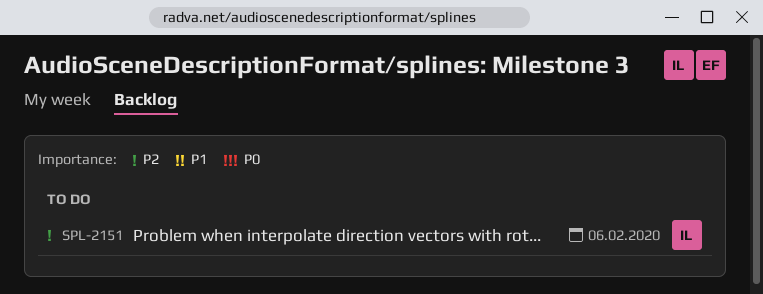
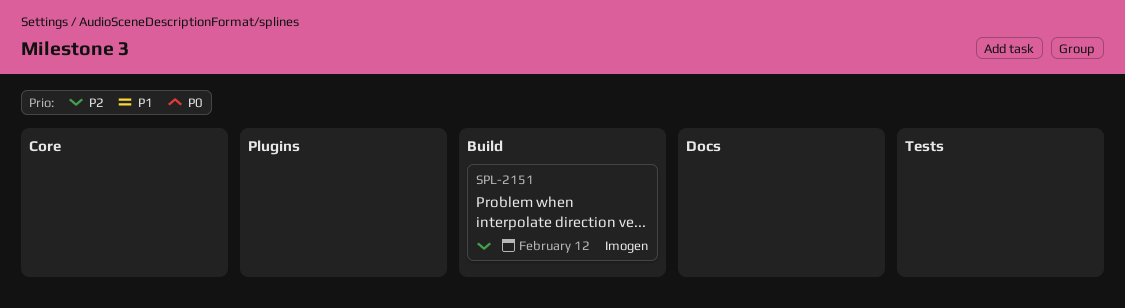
SPL-2151, due: Feb 6 -> Feb 12

